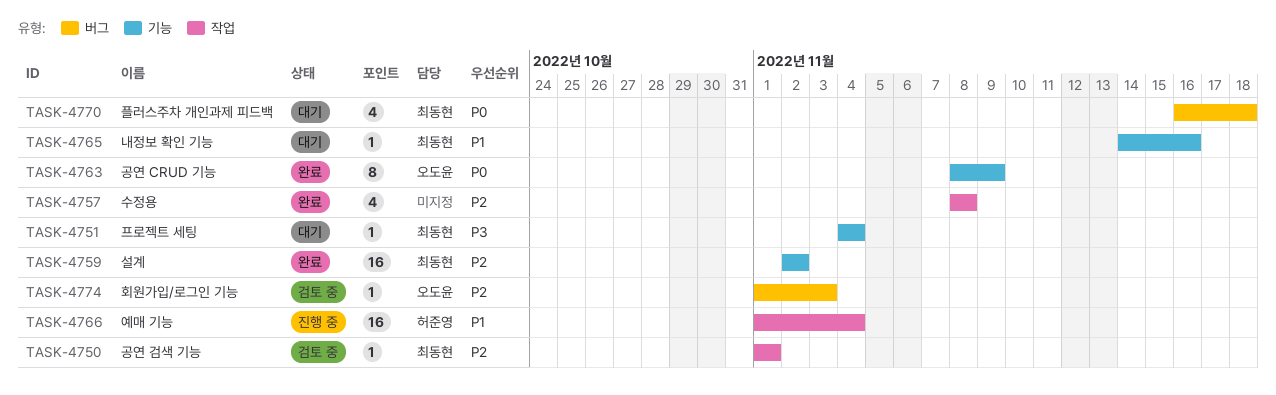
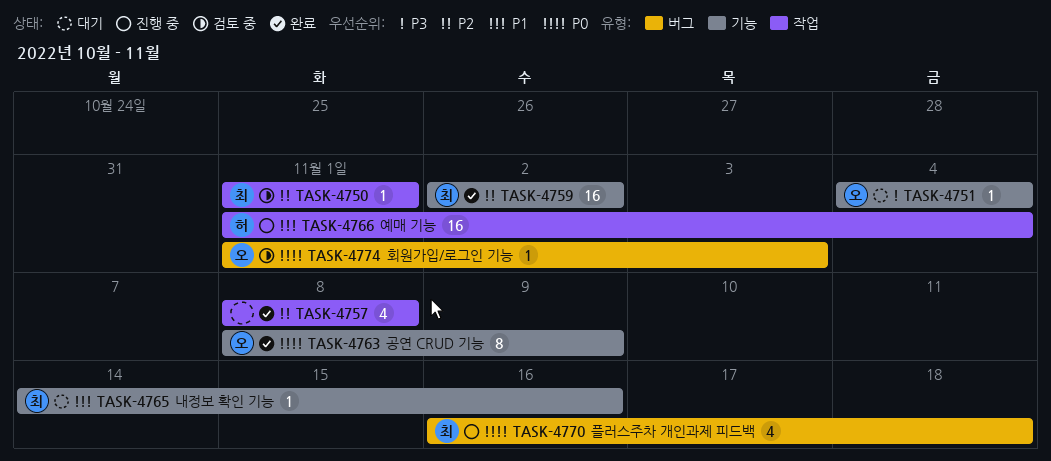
TASK-4751, owner: 최동현 -> 오도윤
TASK-4770, status: 대기 -> 진행 중
TASK-4774, priority: P2 -> P0

